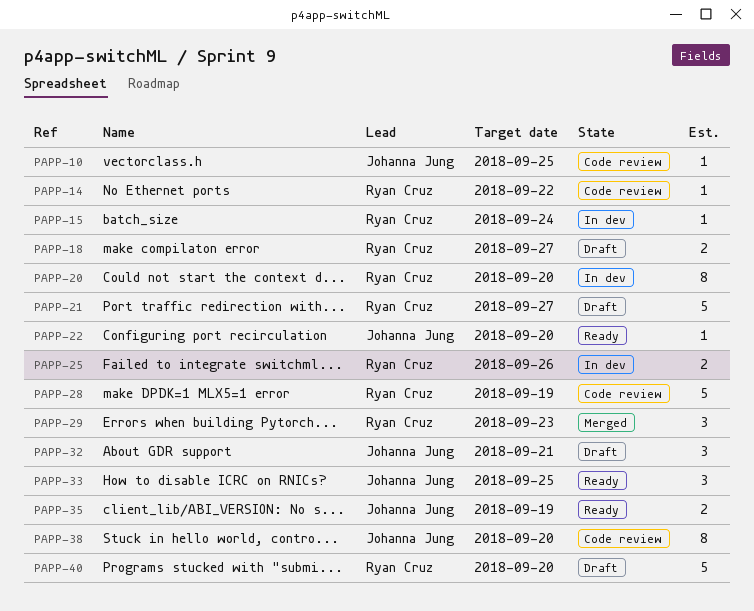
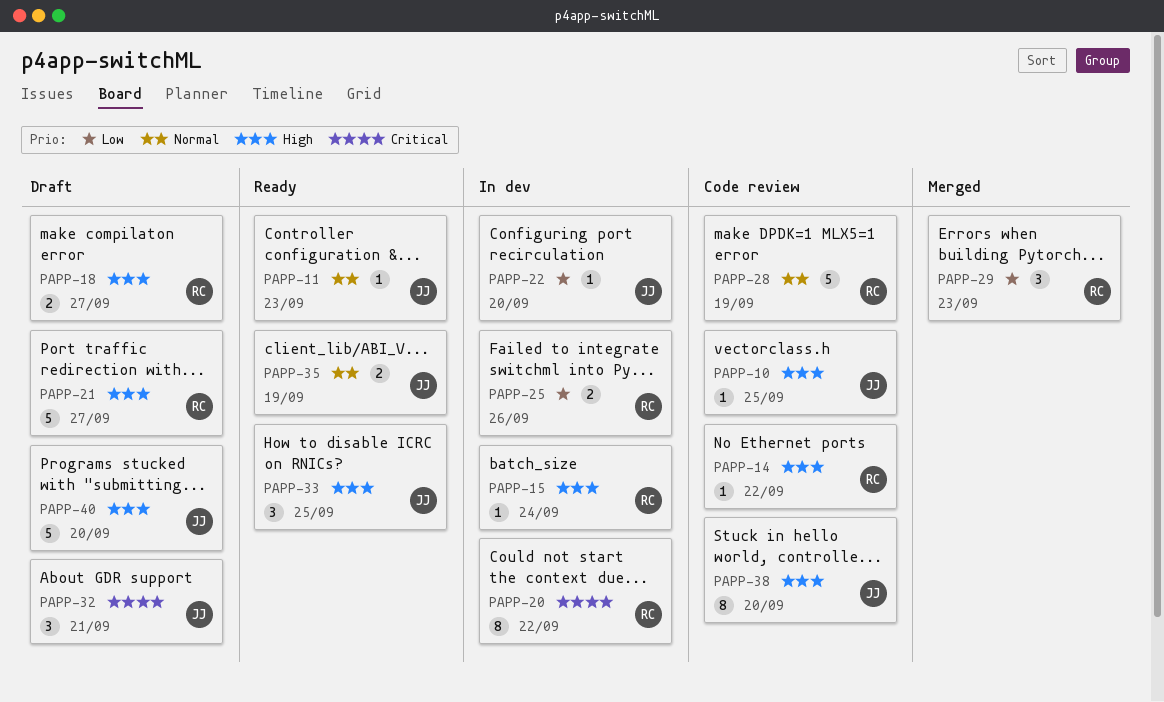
PAPP-11: none -> present
PAPP-20, due: Sep 20 -> Sep 22
PAPP-22, status: Ready -> In dev
PAPP-40, owner: Ryan Cruz -> Johanna Jung

